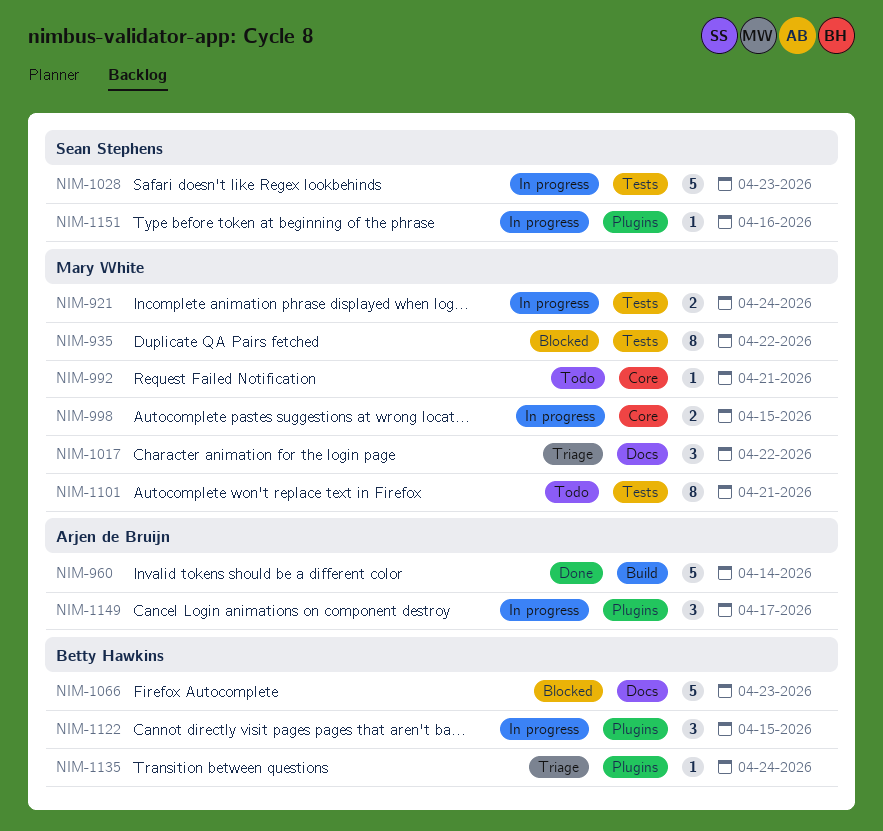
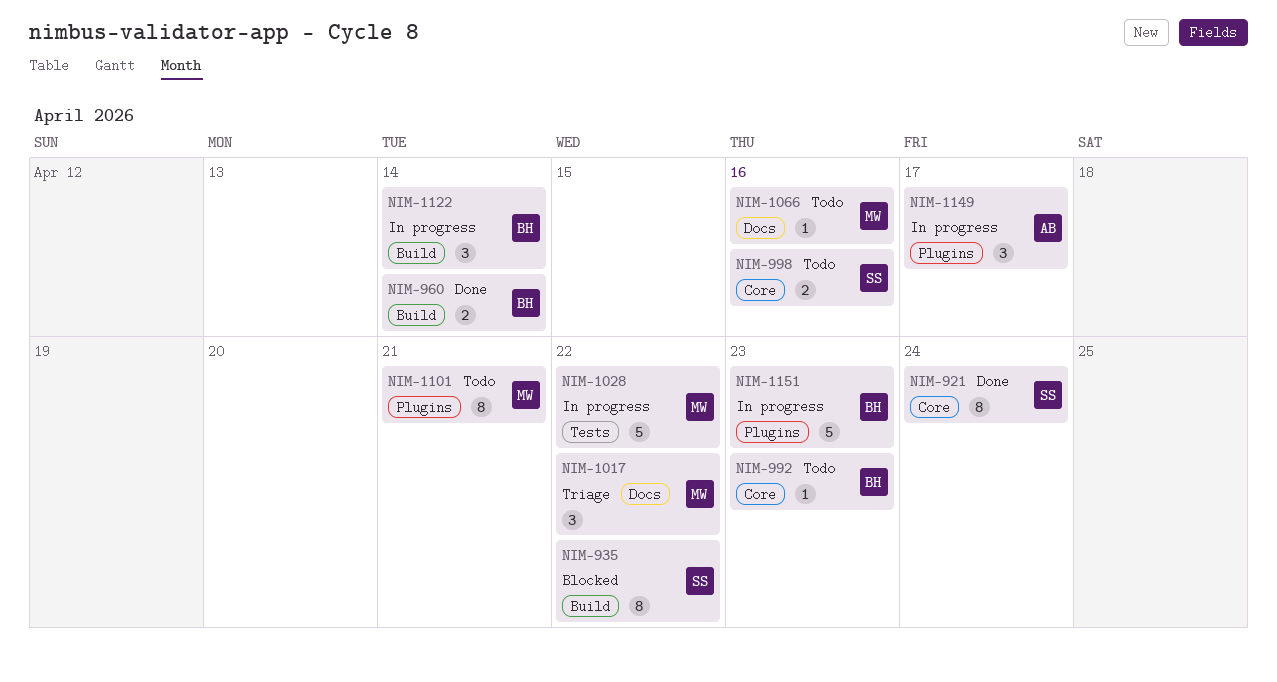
NIM-921, status: In progress -> Done
NIM-921, owner: Mary White -> Sean Stephens
NIM-921, label: Tests -> Core
NIM-921, estimate: 2 -> 8
NIM-935, owner: Mary White -> Sean Stephens
NIM-935, label: Tests -> Build
NIM-960, owner: Arjen de Bruijn -> Betty Hawkins
NIM-960, estimate: 5 -> 2
NIM-992, owner: Mary White -> Betty Hawkins
NIM-992, due: Apr 21 -> Apr 23
NIM-998, status: In progress -> Todo
NIM-998, owner: Mary White -> Sean Stephens
NIM-998, due: Apr 15 -> Apr 16
NIM-1028, owner: Sean Stephens -> Mary White
NIM-1028, due: Apr 23 -> Apr 22
NIM-1066, status: Blocked -> Todo
NIM-1066, owner: Betty Hawkins -> Mary White
NIM-1066, estimate: 5 -> 1
NIM-1066, due: Apr 23 -> Apr 16
NIM-1101, label: Tests -> Plugins
NIM-1122, label: Plugins -> Build
NIM-1122, due: Apr 15 -> Apr 14
NIM-1135: present -> none
NIM-1151, owner: Sean Stephens -> Betty Hawkins
NIM-1151, estimate: 1 -> 5
NIM-1151, due: Apr 16 -> Apr 23

